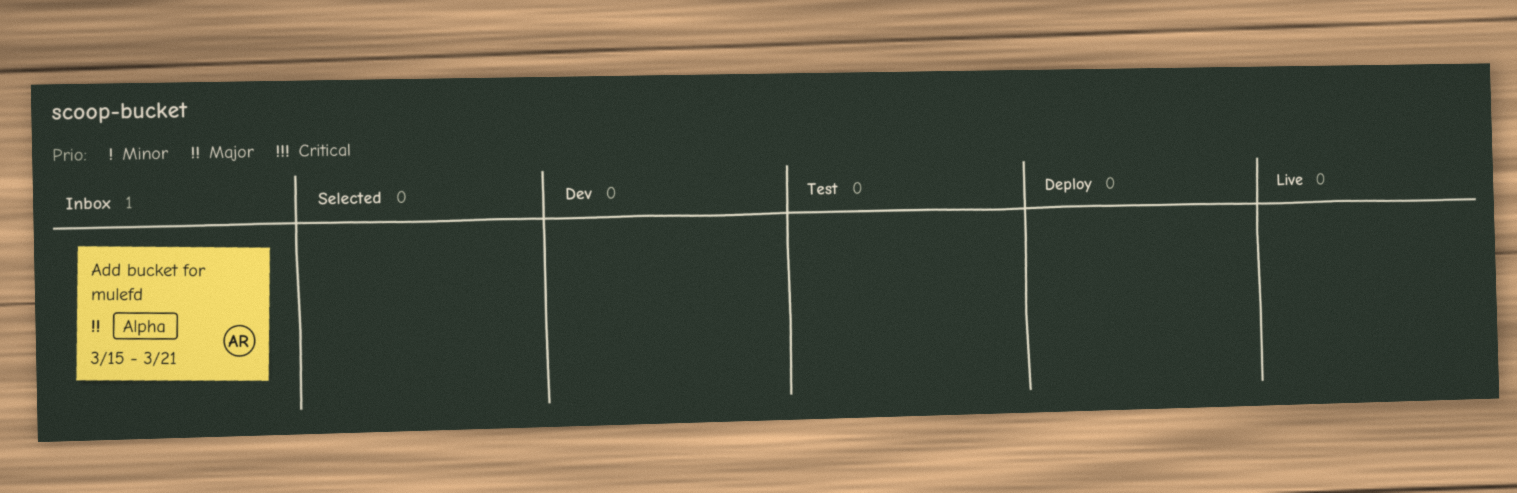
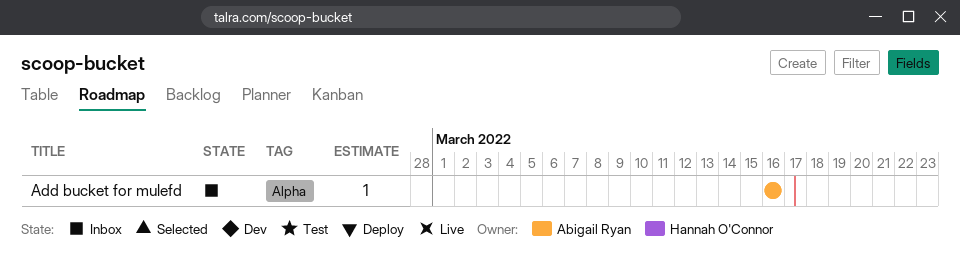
Add bucket for mulefd, start: Mar 15 -> Mar 16
Add bucket for mulefd, due: Mar 21 -> Mar 16

